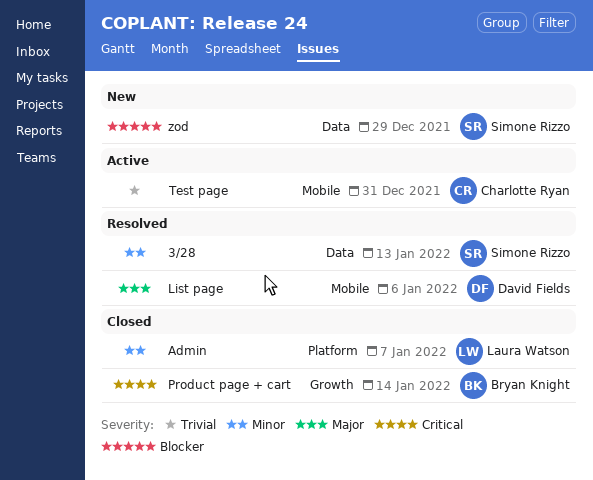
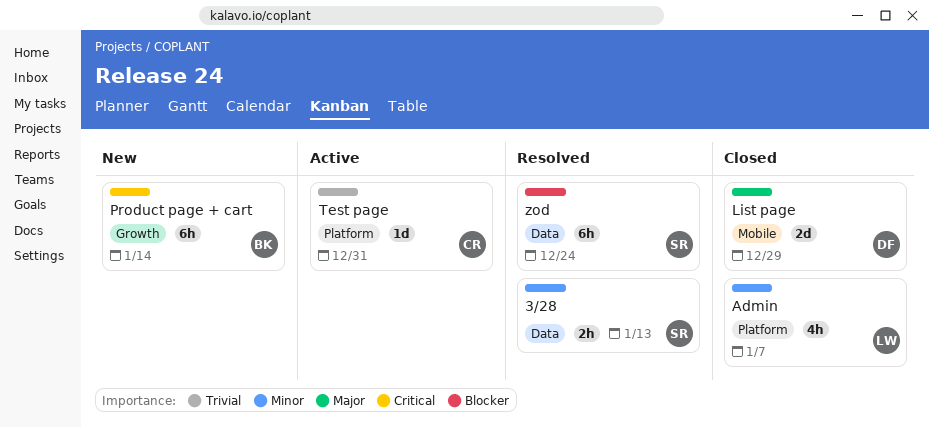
List page, status: Resolved -> Closed
List page, due: Jan 6 -> Dec 29
Product page + cart, status: Closed -> New
Test page, label: Mobile -> Platform
zod, status: New -> Resolved
zod, due: Dec 29 -> Dec 24

